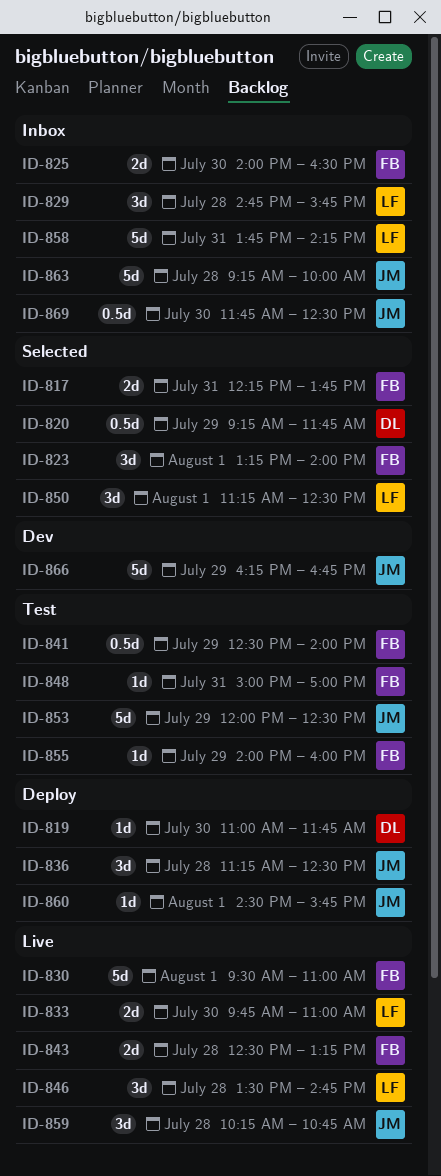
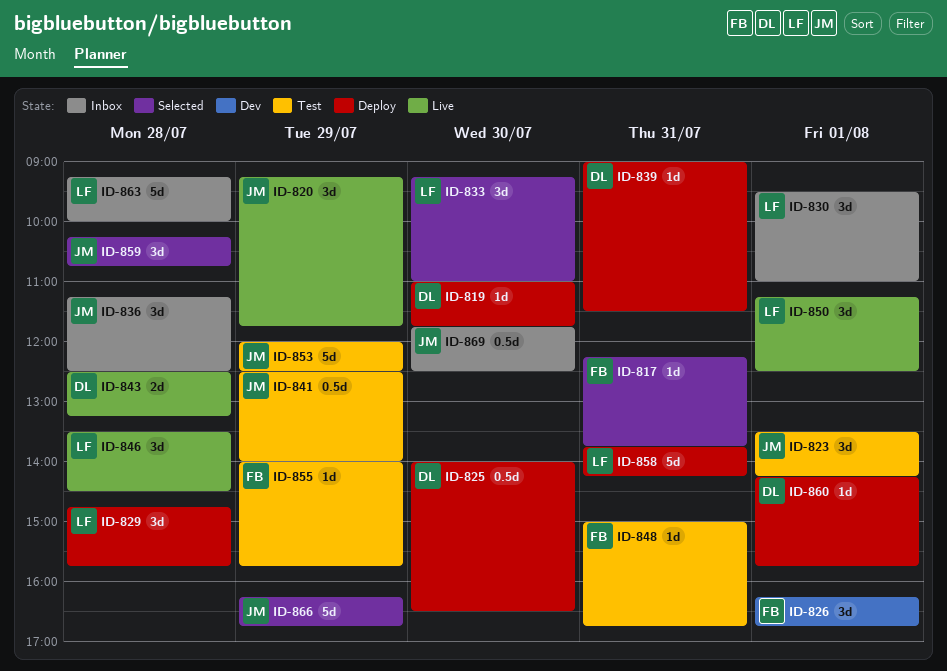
ID-817, estimate: 2d -> 1d
ID-820, status: Selected -> Live
ID-820, owner: DL -> JM
ID-820, estimate: 0.5d -> 3d
ID-823, status: Selected -> Test
ID-823, owner: FB -> JM
ID-823, begins: 13:15 -> 13:30
ID-823, ends: 14:00 -> 14:15
ID-825, status: Inbox -> Deploy
ID-825, owner: FB -> DL
ID-825, estimate: 2d -> 0.5d
ID-826: none -> present
ID-829, status: Inbox -> Deploy
ID-830, status: Live -> Inbox
ID-830, owner: FB -> LF
ID-830, estimate: 5d -> 3d
ID-833, status: Live -> Selected
ID-833, estimate: 2d -> 3d
ID-833, begins: 09:45 -> 09:15
ID-836, status: Deploy -> Inbox
ID-839: none -> present
ID-841, owner: FB -> JM
ID-843, owner: FB -> DL
ID-846, ends: 14:45 -> 14:30
ID-848, ends: 17:00 -> 16:45
ID-850, status: Selected -> Live
ID-855, ends: 16:00 -> 15:45
ID-858, status: Inbox -> Deploy
ID-859, status: Live -> Selected
ID-860, owner: JM -> DL
ID-860, begins: 14:30 -> 14:15
ID-863, owner: JM -> LF
ID-866, status: Dev -> Selected

